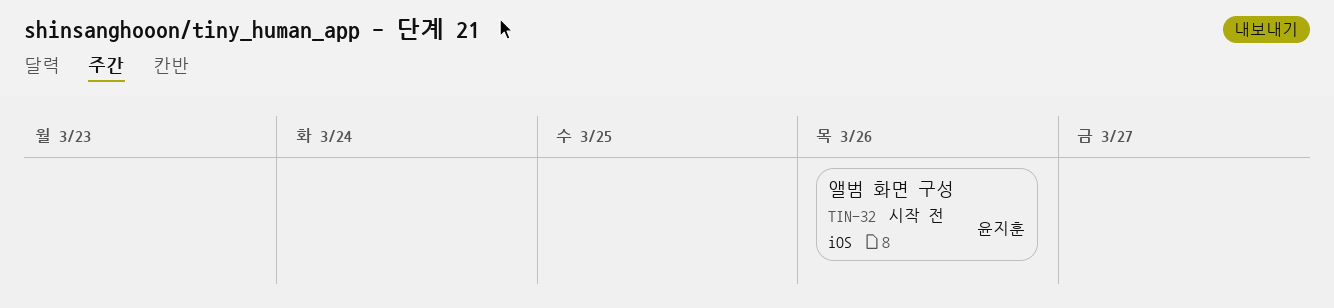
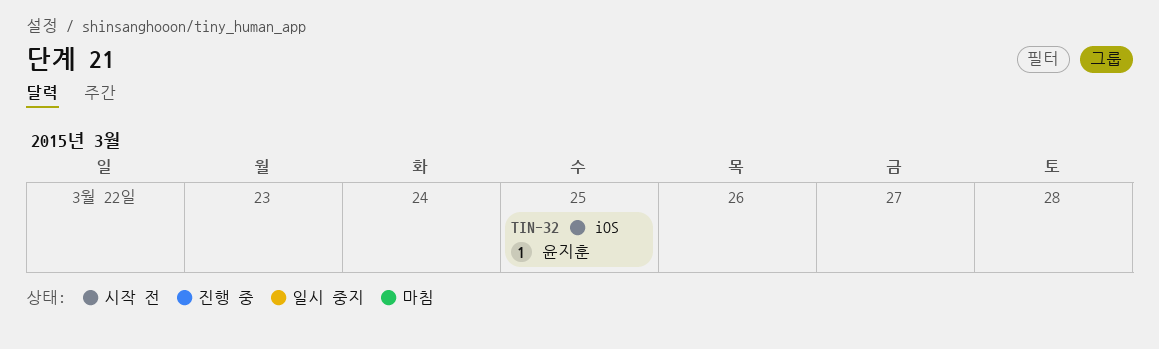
TIN-32, due: Mar 26 -> Mar 25

